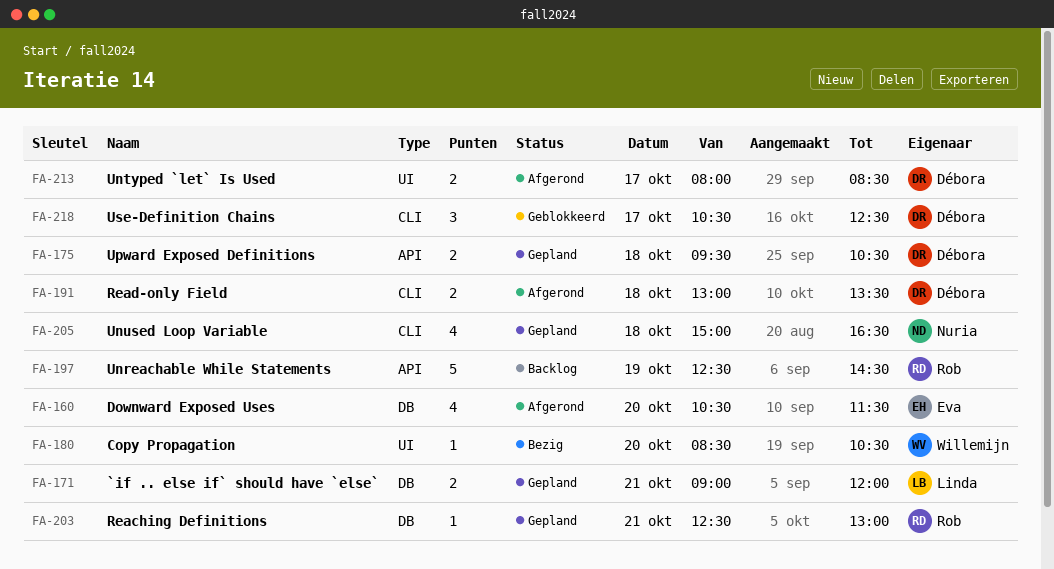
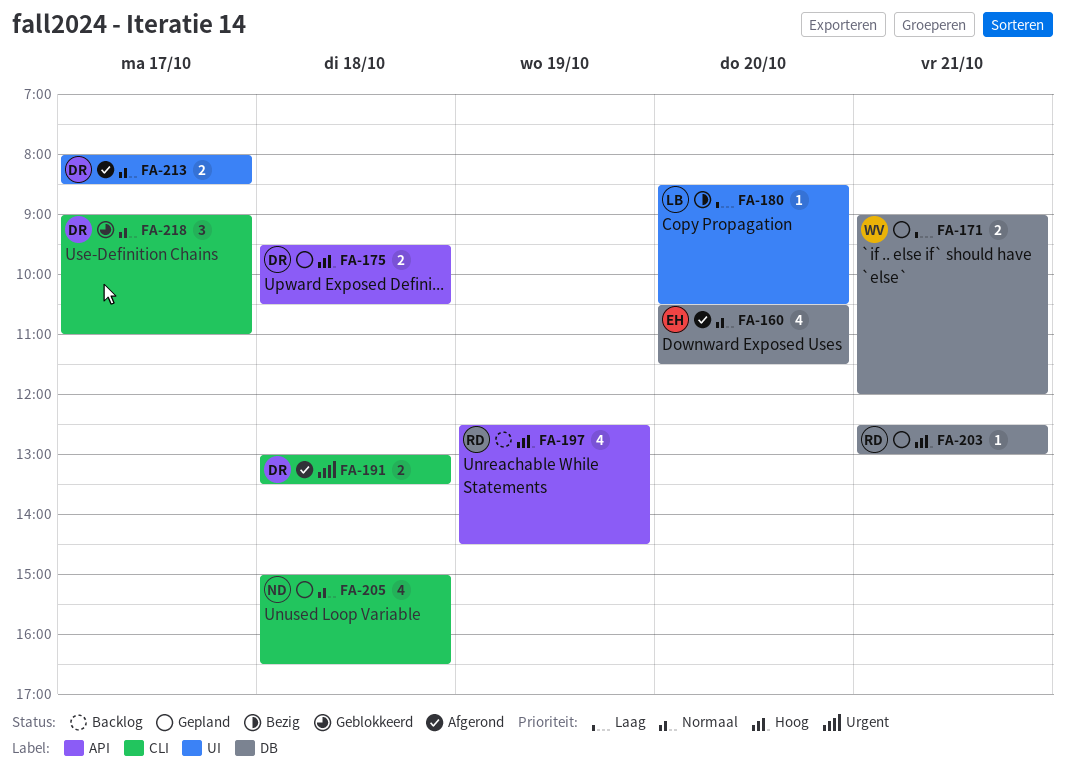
FA-171, owner: Linda -> Willemijn
FA-180, owner: Willemijn -> Linda
FA-197, estimate: 5 -> 4
FA-218, begins: 10:30 -> 09:00
FA-218, ends: 12:30 -> 11:00

